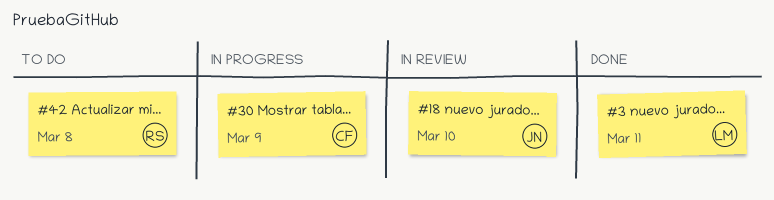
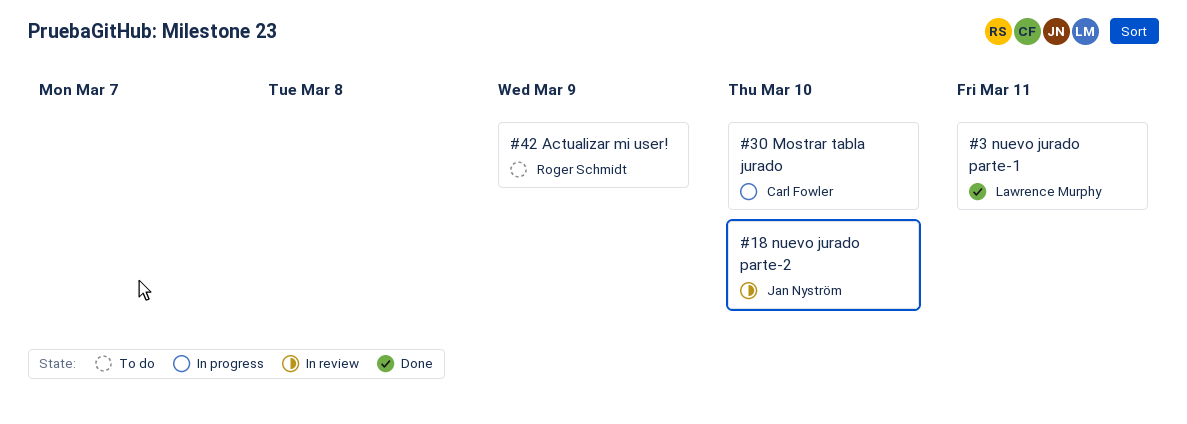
#30, due: Mar 9 -> Mar 10
#42, due: Mar 8 -> Mar 9

